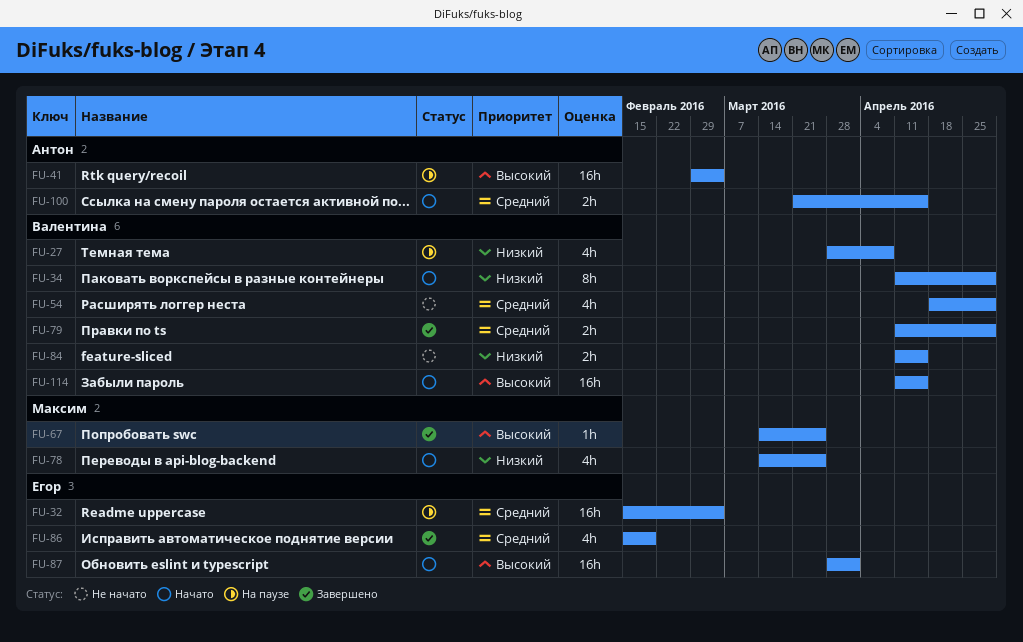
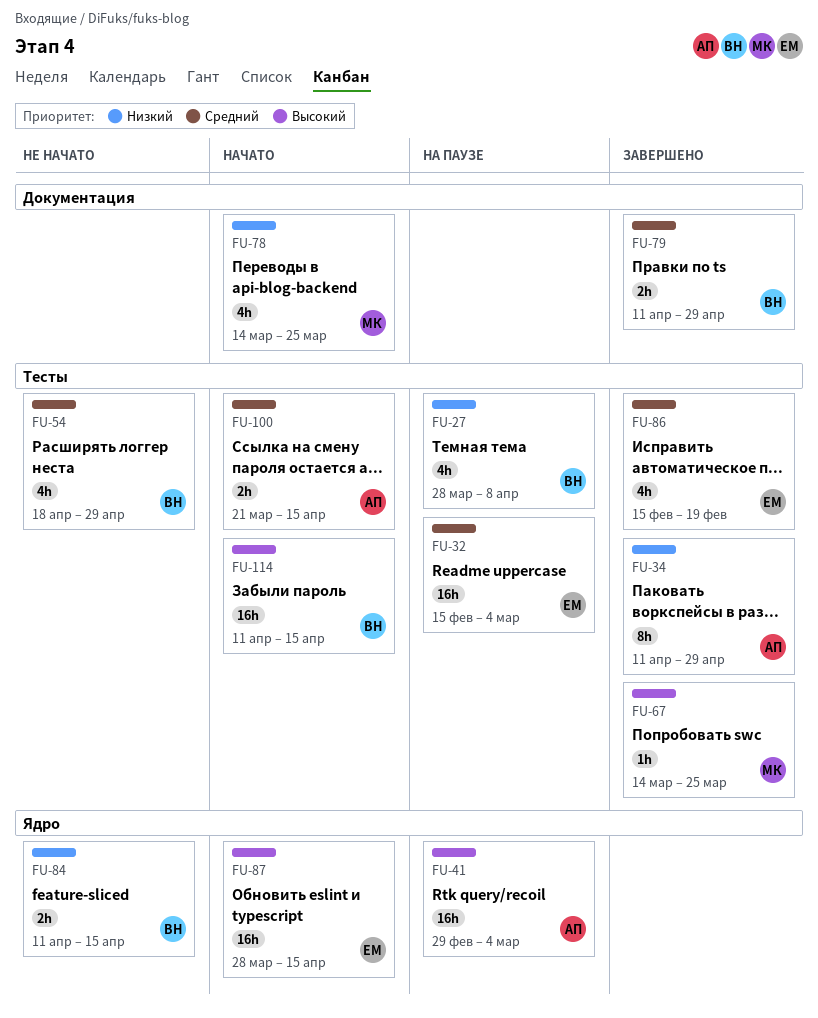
FU-34, status: Начато -> Завершено
FU-34, owner: Валентина -> Антон
FU-87, due: Apr 1 -> Apr 15

